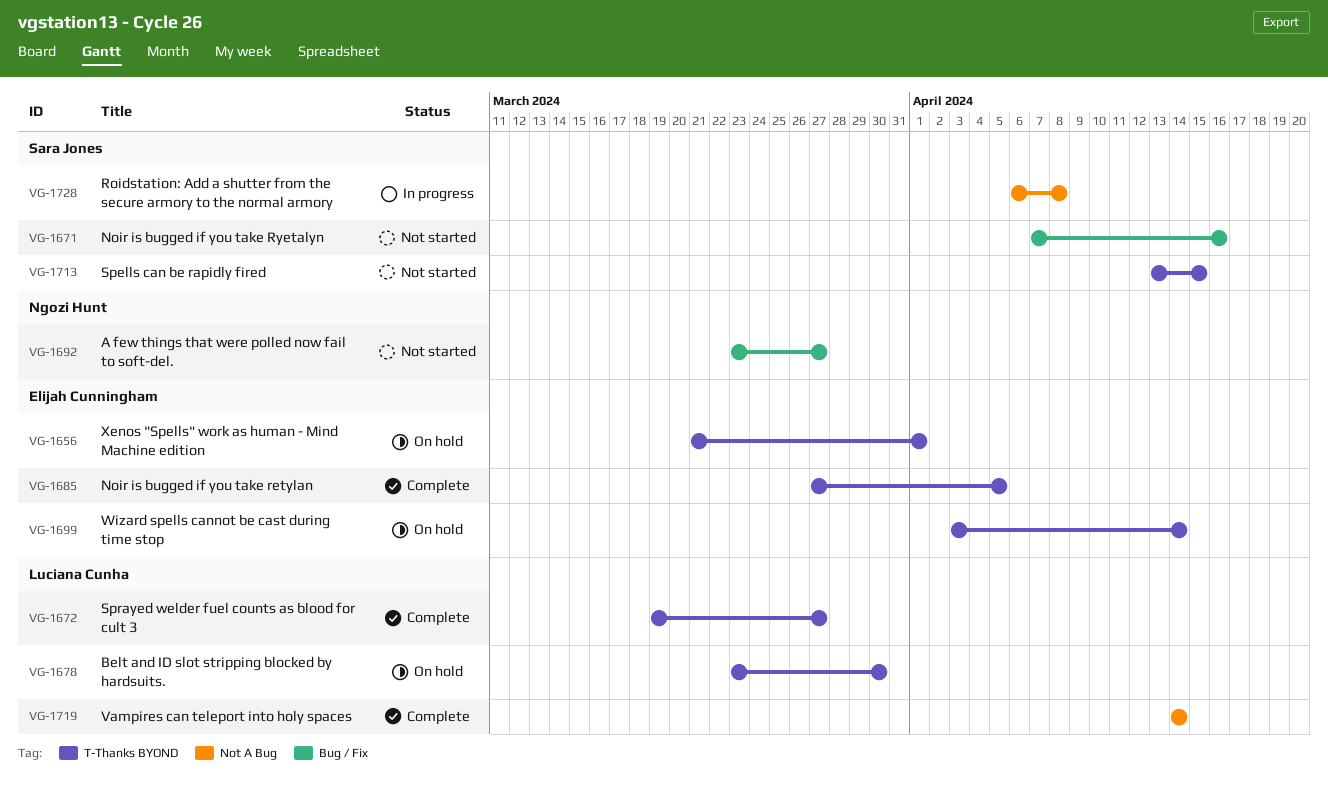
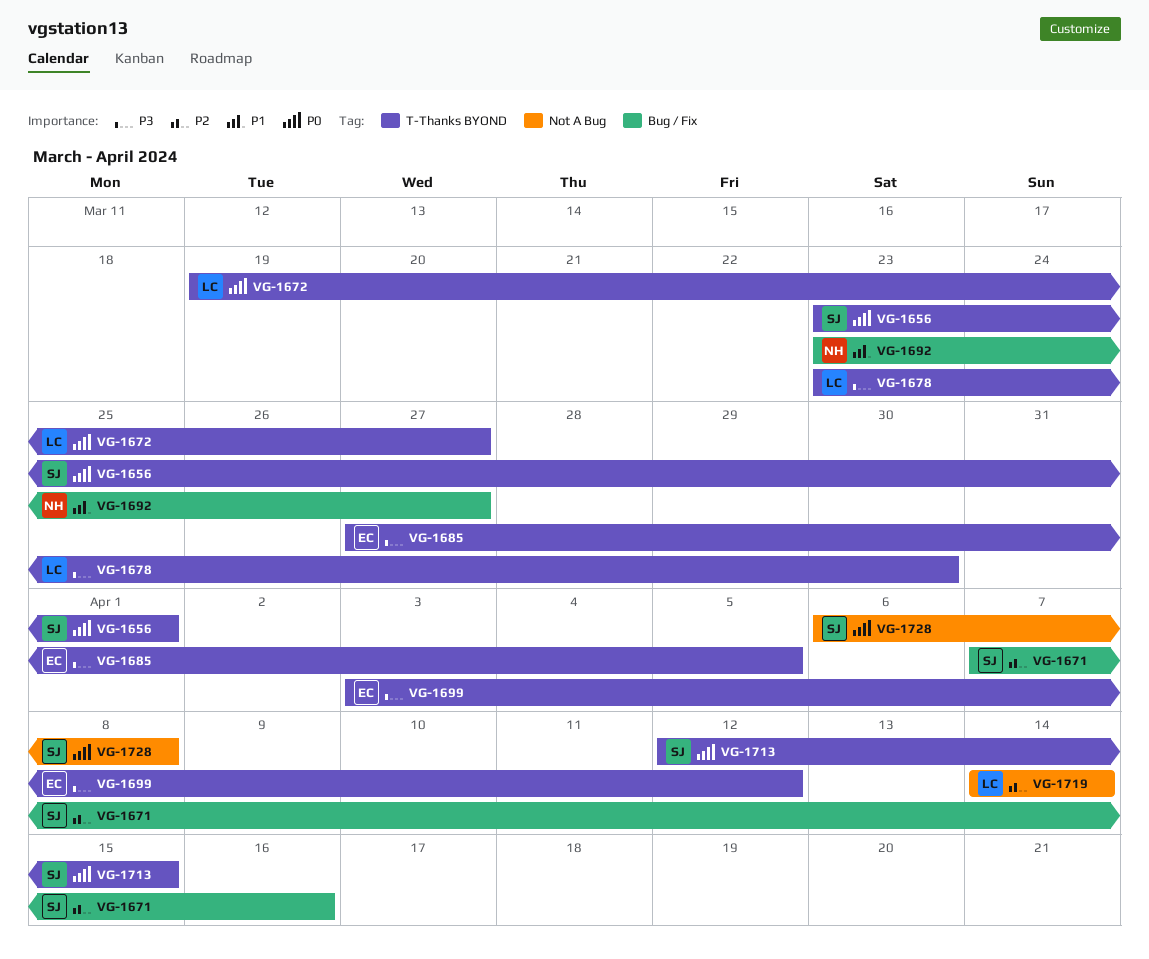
VG-1656, owner: Elijah Cunningham -> Sara Jones
VG-1656, start: Mar 21 -> Mar 23
VG-1699, due: Apr 14 -> Apr 12
VG-1713, start: Apr 13 -> Apr 12

